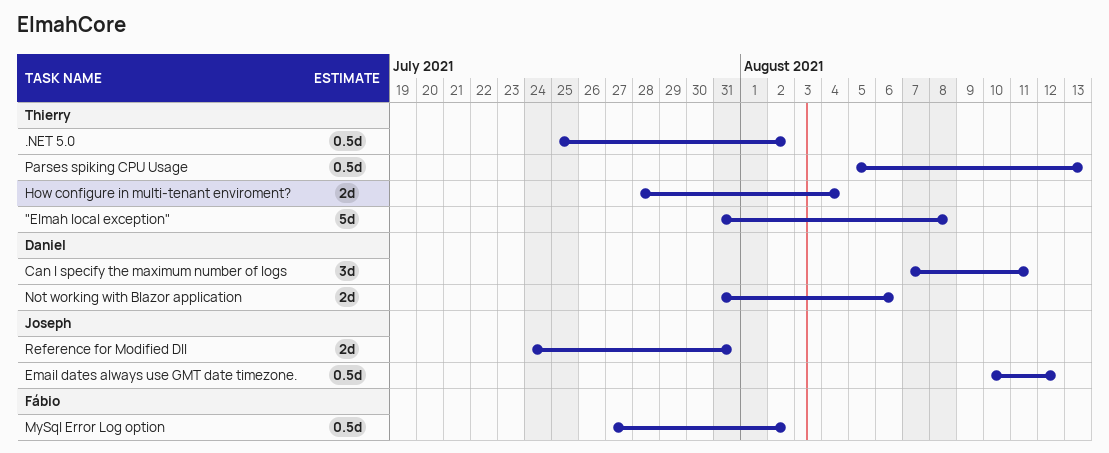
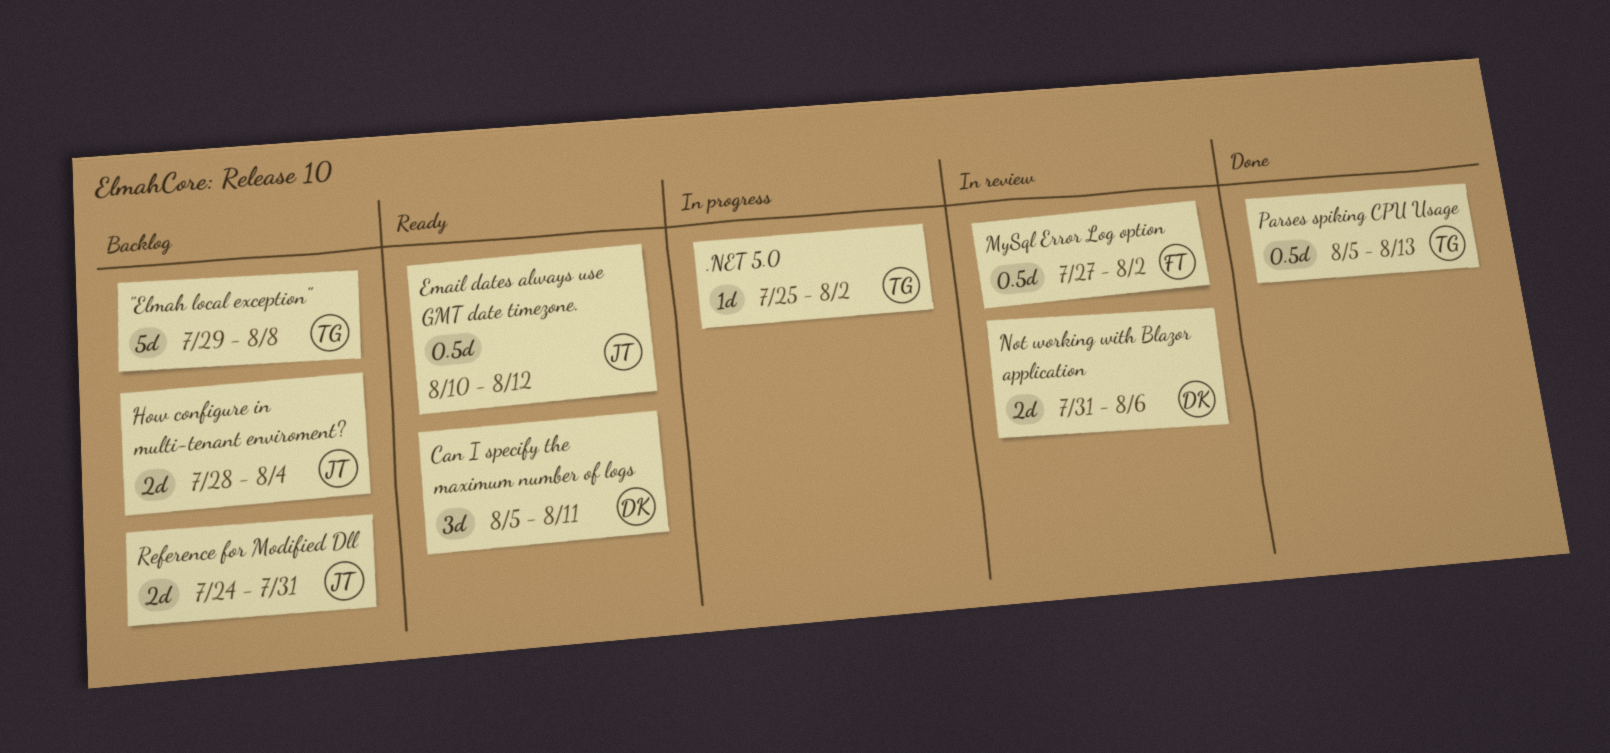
"Elmah local exception", start: Jul 31 -> Jul 29
.NET 5.0, estimate: 0.5d -> 1d
Can I specify the maximum number of logs, start: Aug 7 -> Aug 5
How configure in multi-tenant enviroment?, owner: Thierry -> Joseph

